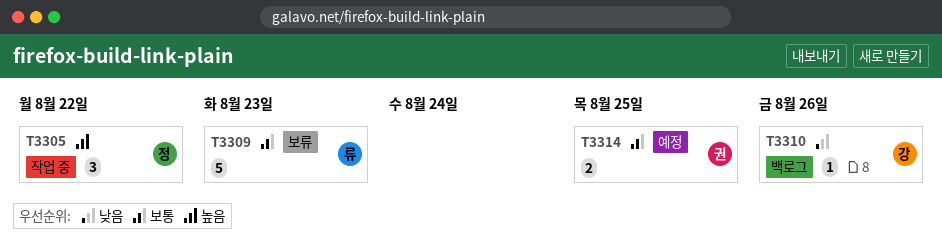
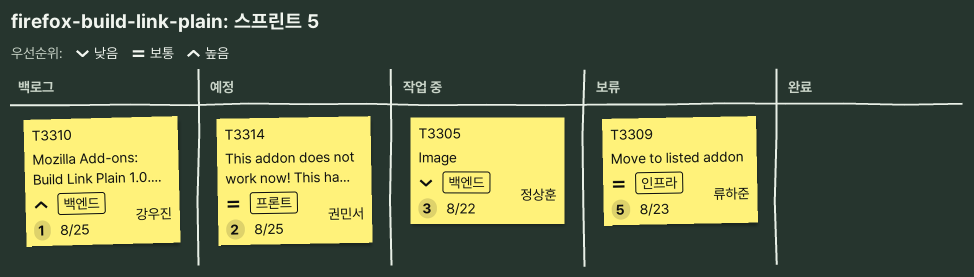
T3305, priority: 높음 -> 낮음
T3310, priority: 낮음 -> 높음
T3310, due: Aug 26 -> Aug 25

